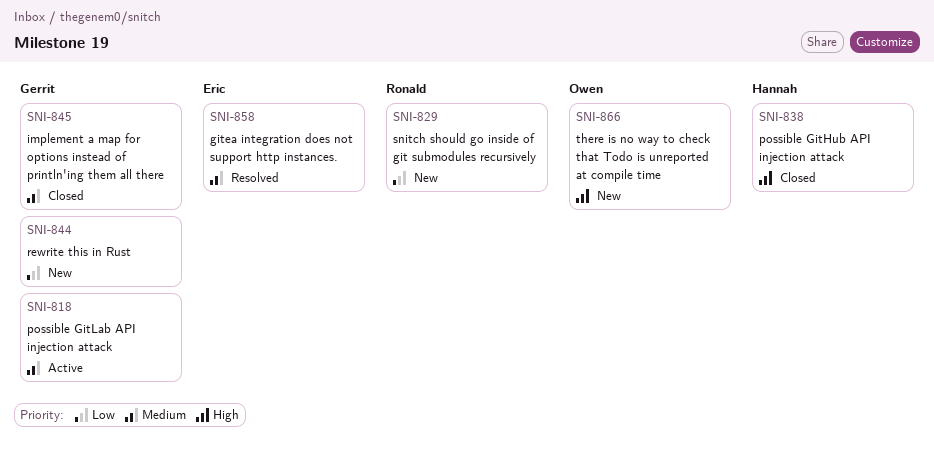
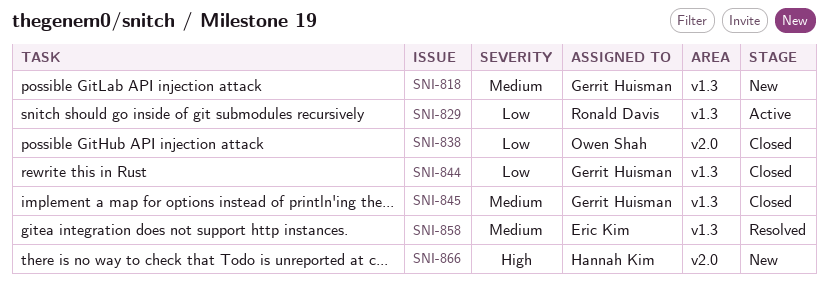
SNI-818, status: Active -> New
SNI-829, status: New -> Active
SNI-838, owner: Hannah Kim -> Owen Shah
SNI-838, priority: High -> Low
SNI-844, status: New -> Closed
SNI-866, owner: Owen Shah -> Hannah Kim

